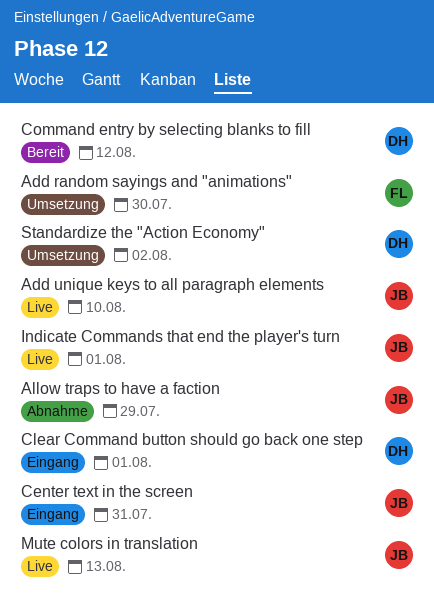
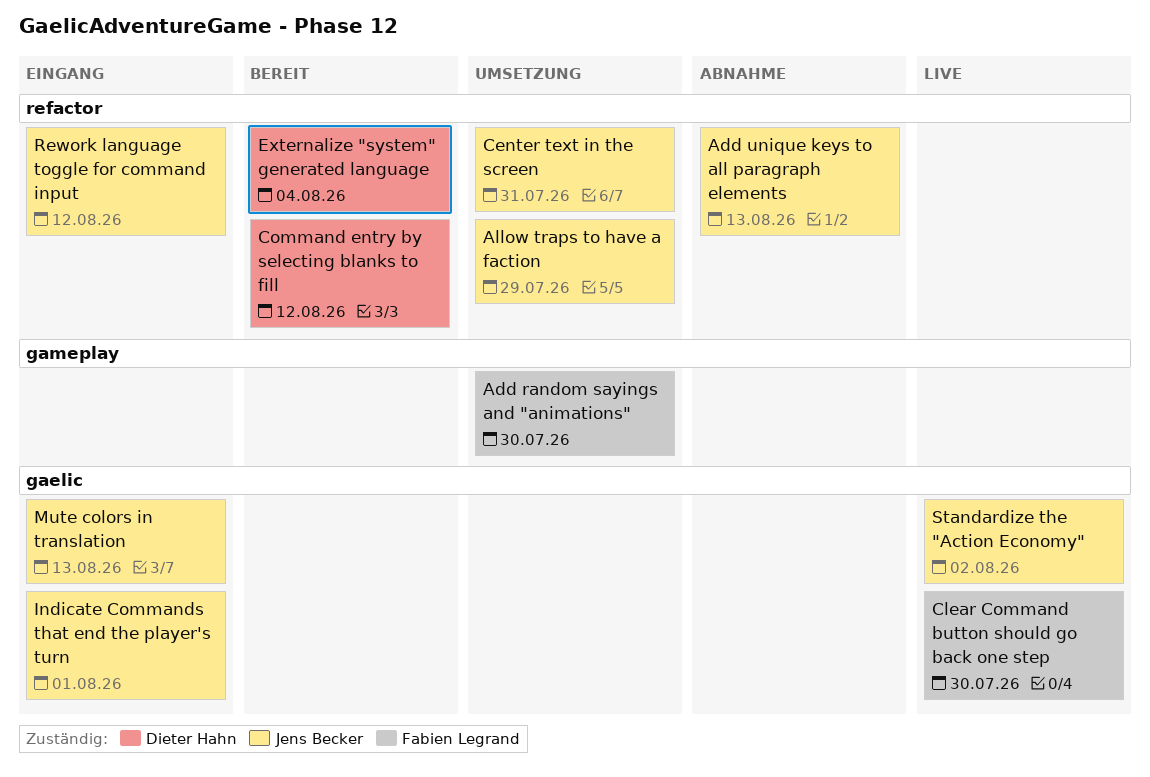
Add unique keys to all paragraph elements, status: Live -> Abnahme
Add unique keys to all paragraph elements, due: Aug 10 -> Aug 13
Allow traps to have a faction, status: Abnahme -> Umsetzung
Center text in the screen, status: Eingang -> Umsetzung
Clear Command button should go back one step, status: Eingang -> Live
Clear Command button should go back one step, owner: Dieter Hahn -> Fabien Legrand
Clear Command button should go back one step, due: Aug 1 -> Jul 30
Externalize "system" generated language: none -> present
Indicate Commands that end the player's turn, status: Live -> Eingang
Mute colors in translation, status: Live -> Eingang
Rework language toggle for command input: none -> present
Standardize the "Action Economy", status: Umsetzung -> Live
Standardize the "Action Economy", owner: Dieter Hahn -> Jens Becker

